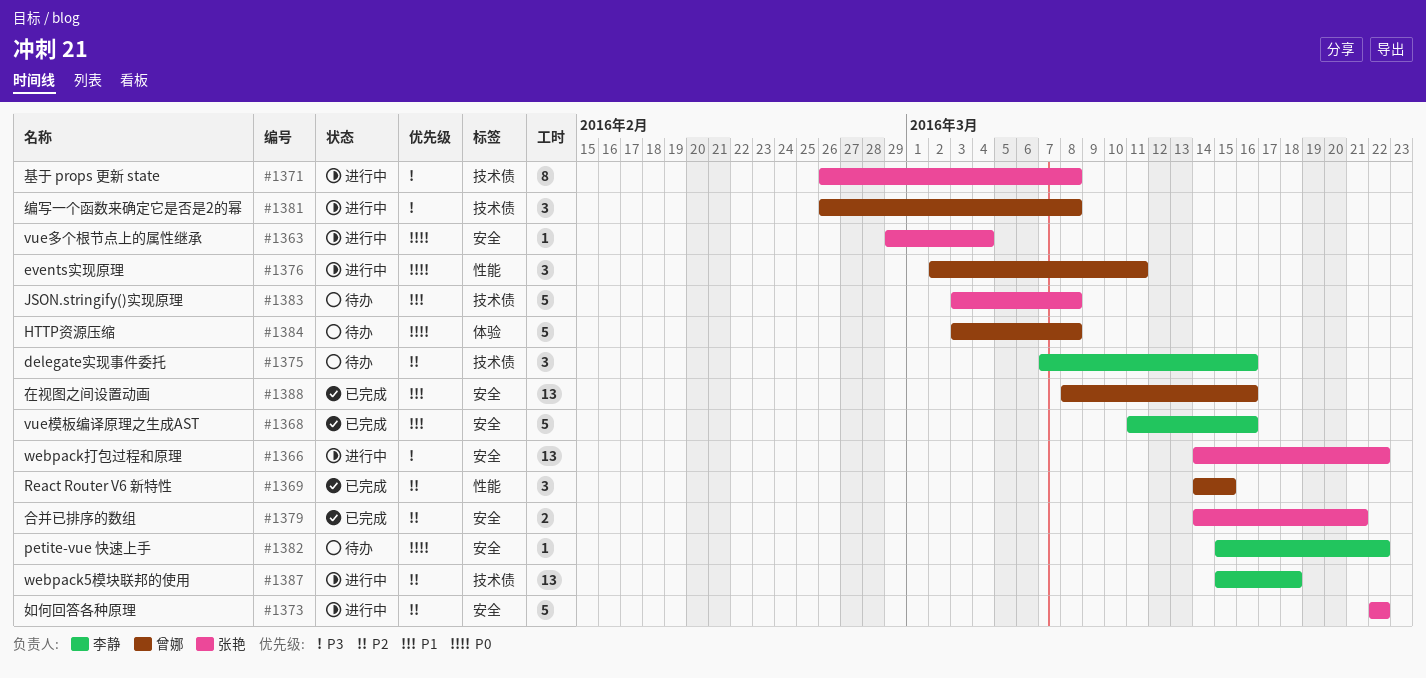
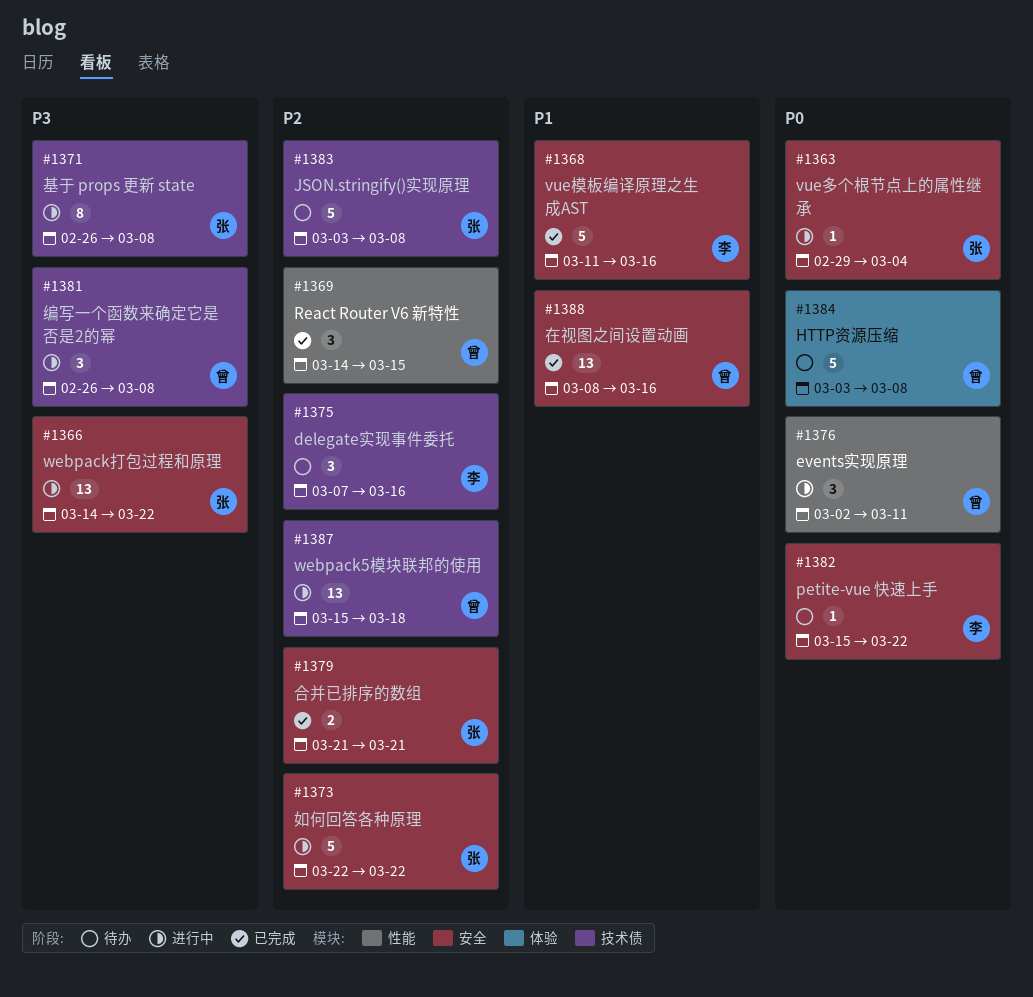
#1379, start: Mar 14 -> Mar 21
#1383, priority: P1 -> P2
#1387, owner: 李静 -> 曾娜

